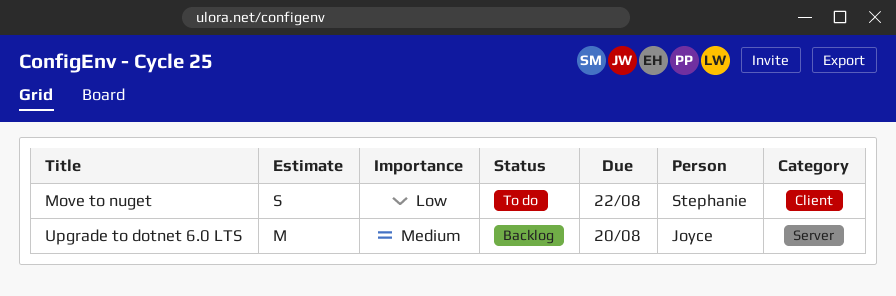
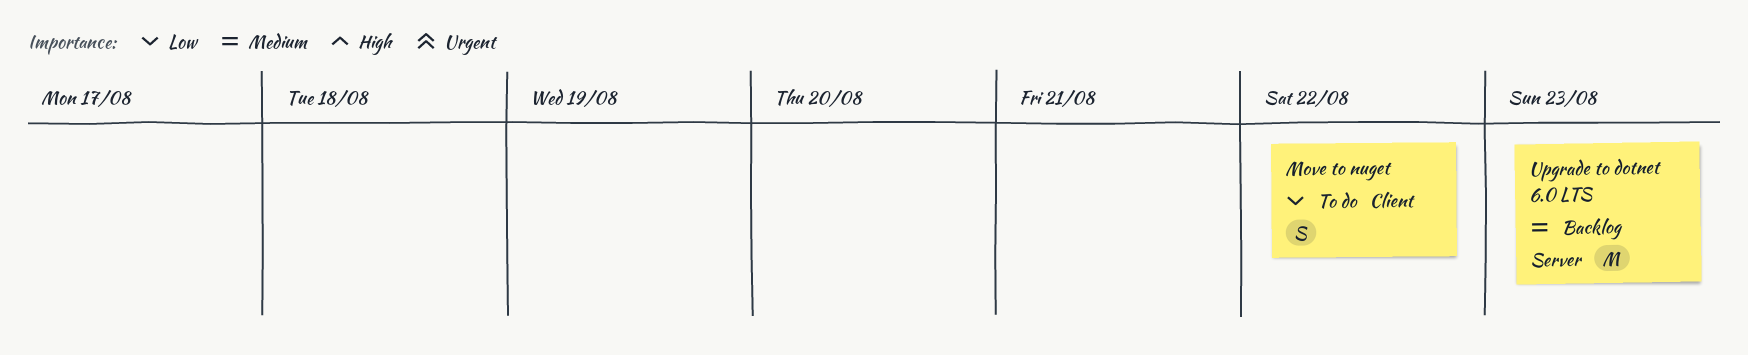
Upgrade to dotnet 6.0 LTS, due: Aug 20 -> Aug 23

